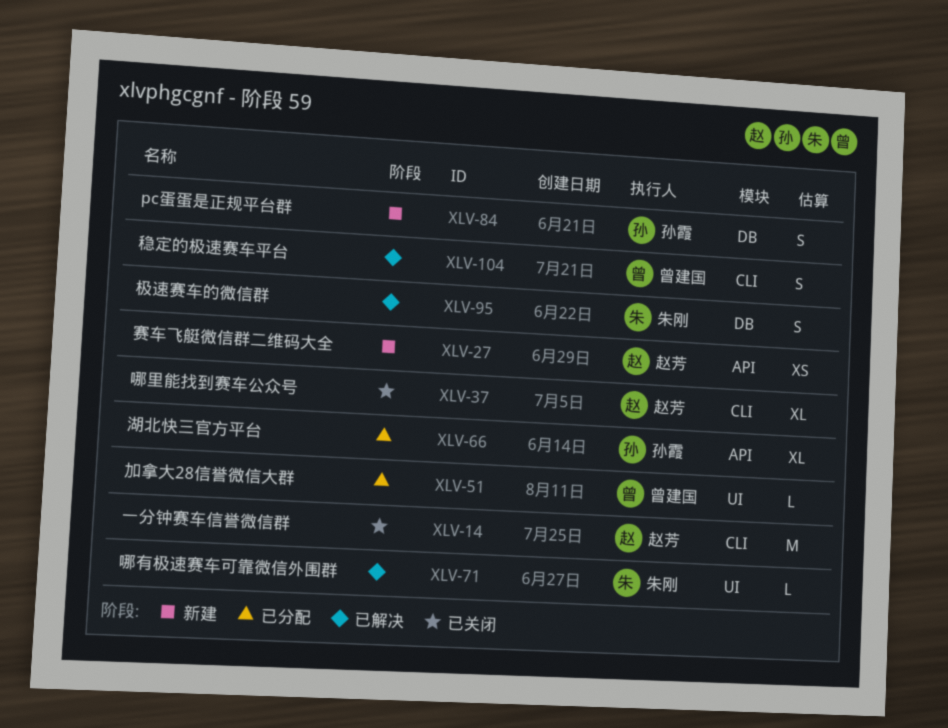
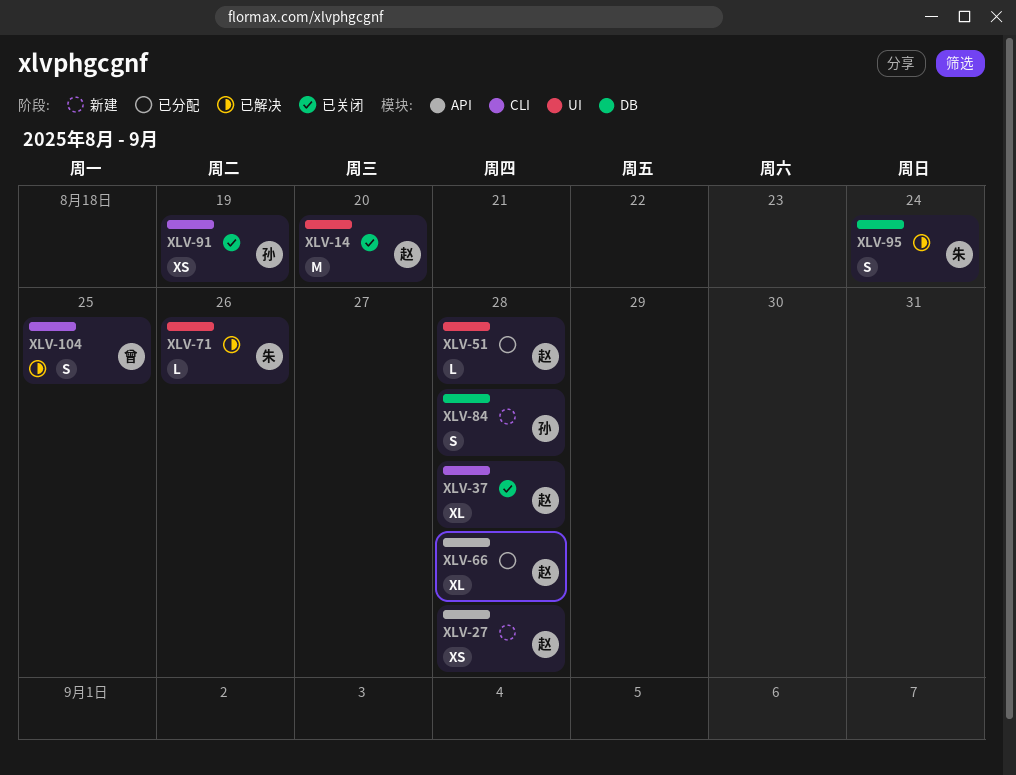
XLV-14, label: CLI -> UI
XLV-51, owner: 曾建国 -> 赵芳
XLV-66, owner: 孙霞 -> 赵芳
XLV-91: none -> present

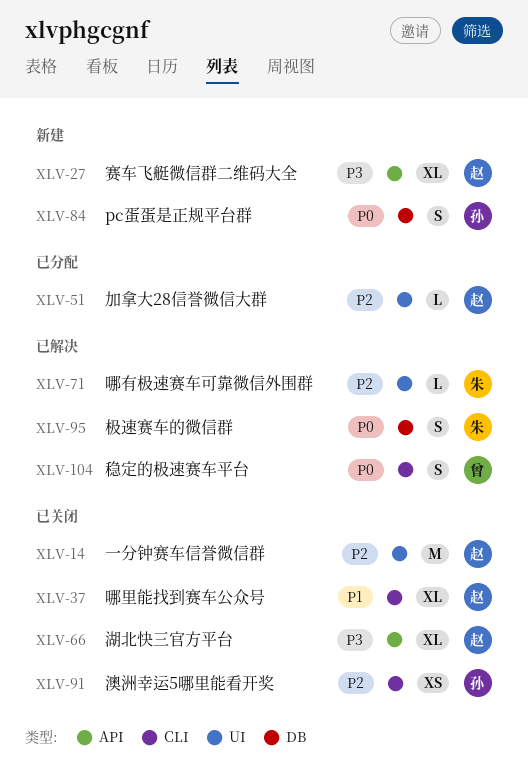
XLV-27, estimate: XS -> XL
XLV-66, status: 已分配 -> 已关闭

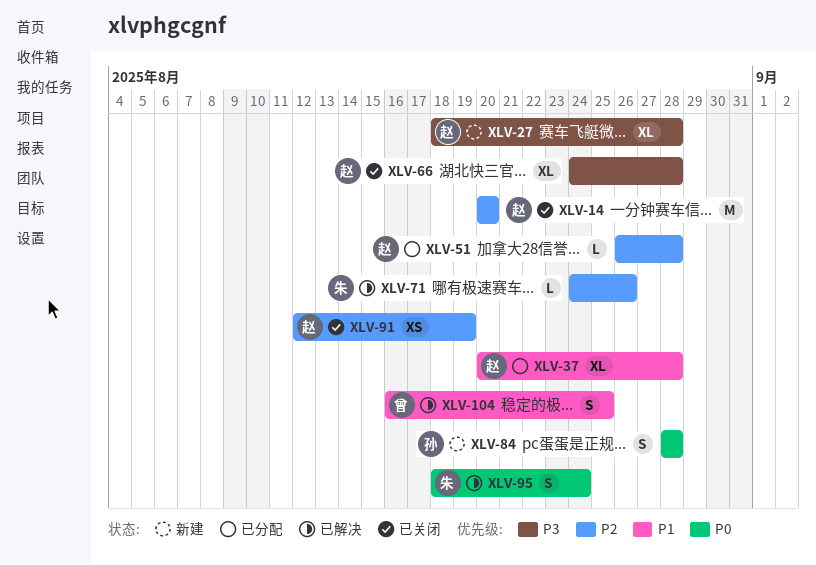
XLV-37, status: 已关闭 -> 已分配
XLV-91, owner: 孙 -> 赵
XLV-104, priority: P0 -> P1

